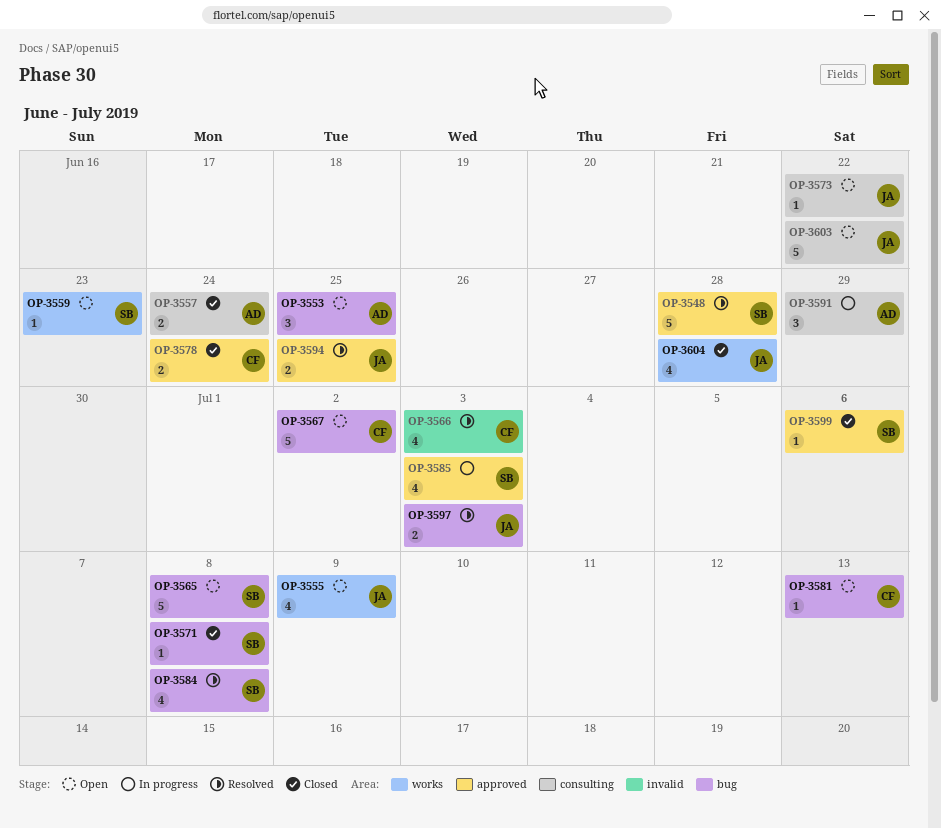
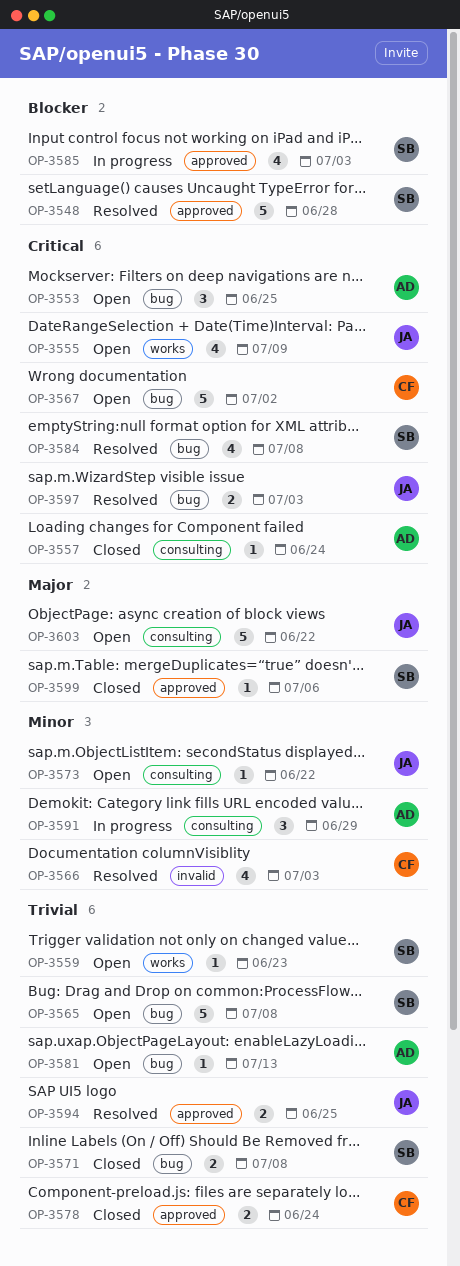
OP-3557, estimate: 2 -> 1
OP-3571, estimate: 1 -> 2
OP-3581, owner: CF -> AD
OP-3604: present -> none

